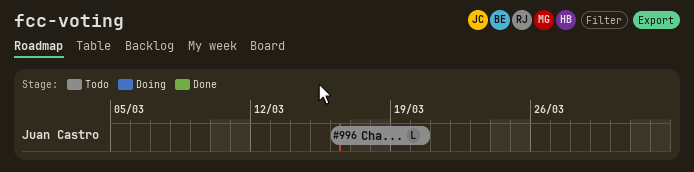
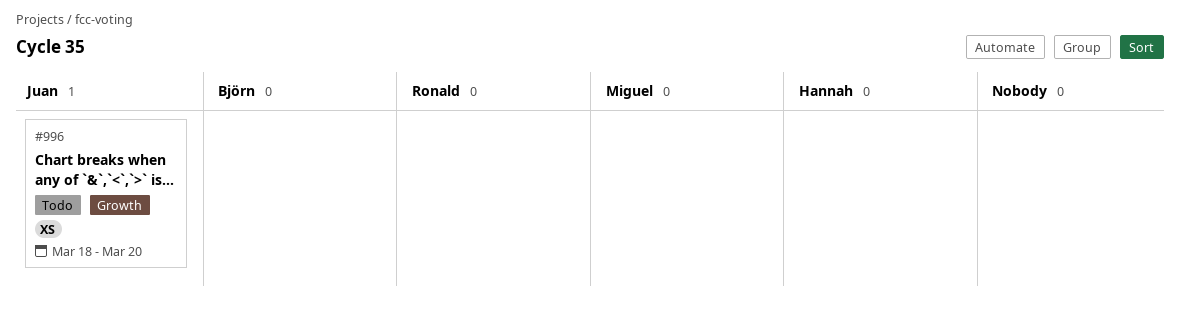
#996, estimate: L -> XS
#996, start: Mar 16 -> Mar 18

